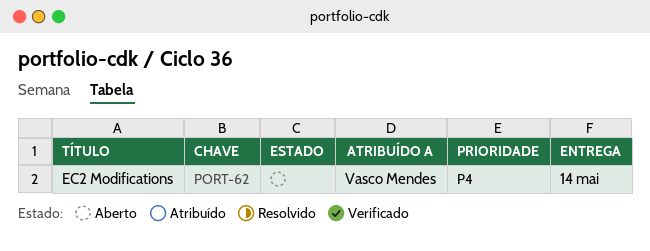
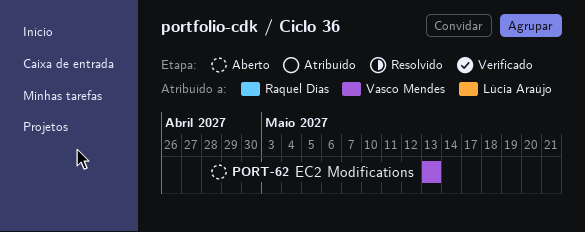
PORT-62, due: May 14 -> May 13

